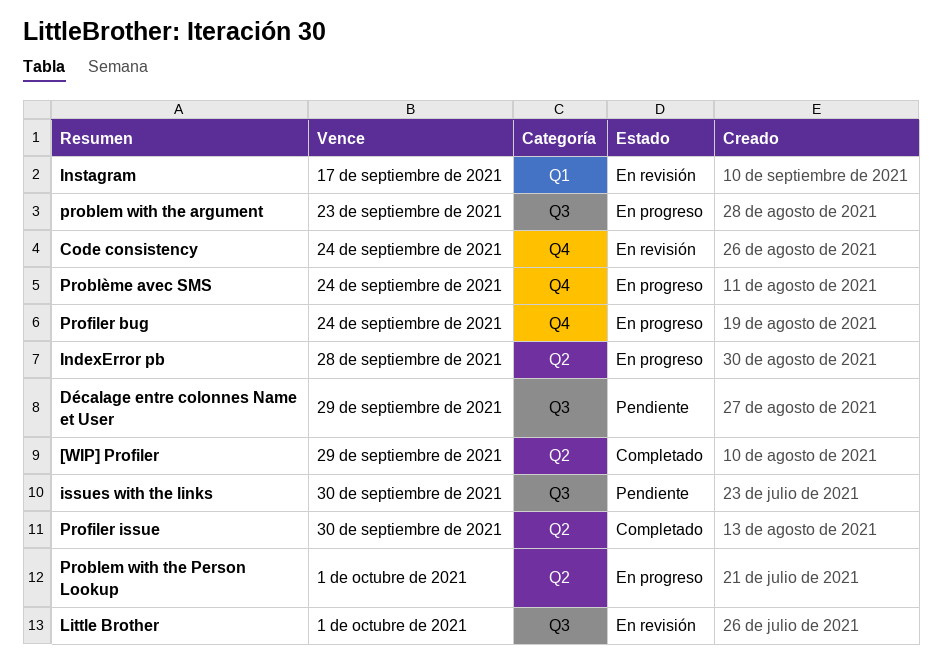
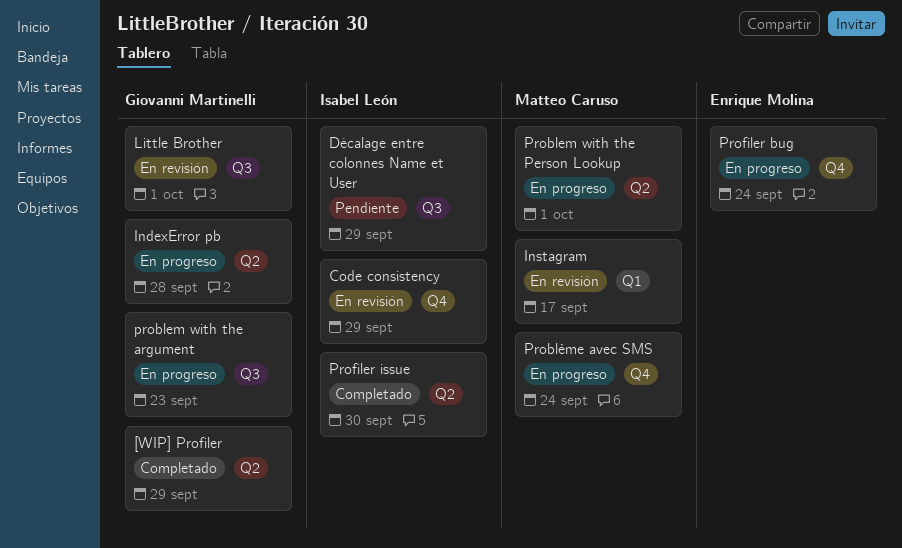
Code consistency, due: Sep 24 -> Sep 29
issues with the links: present -> none

